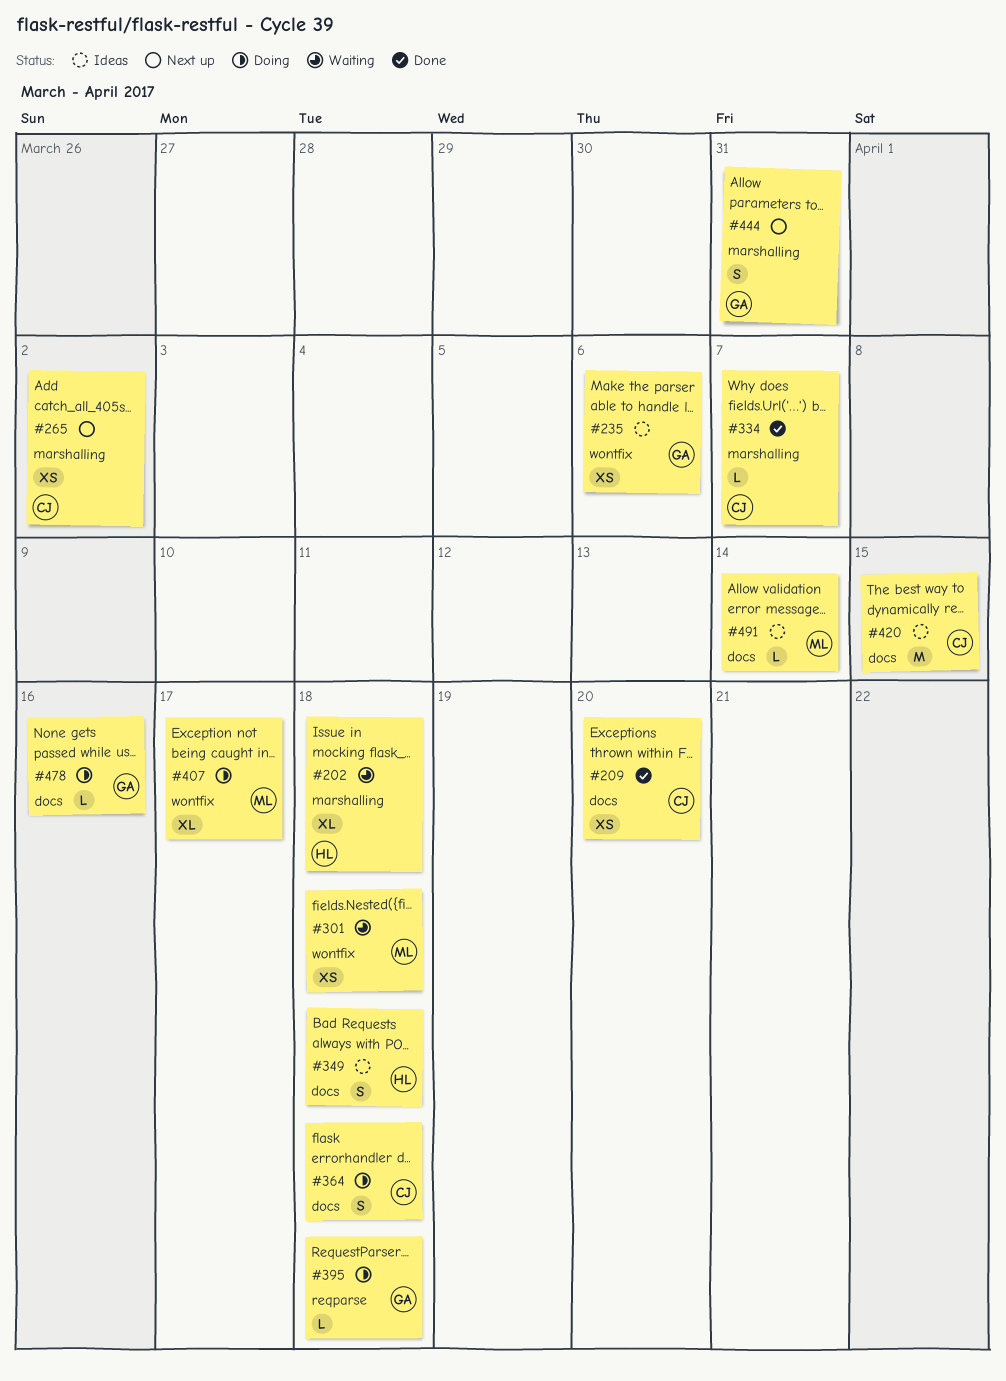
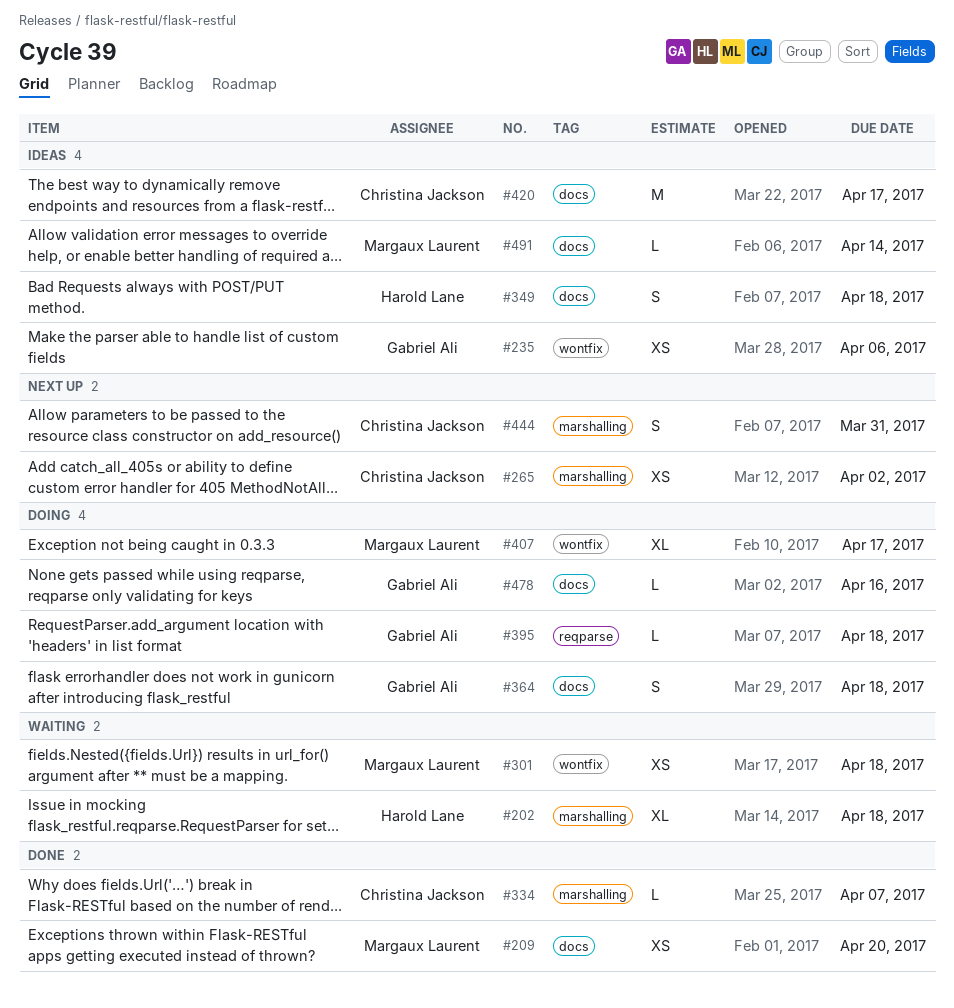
#209, owner: Christina Jackson -> Margaux Laurent
#364, owner: Christina Jackson -> Gabriel Ali
#420, due: Apr 15 -> Apr 17
#444, owner: Gabriel Ali -> Christina Jackson

